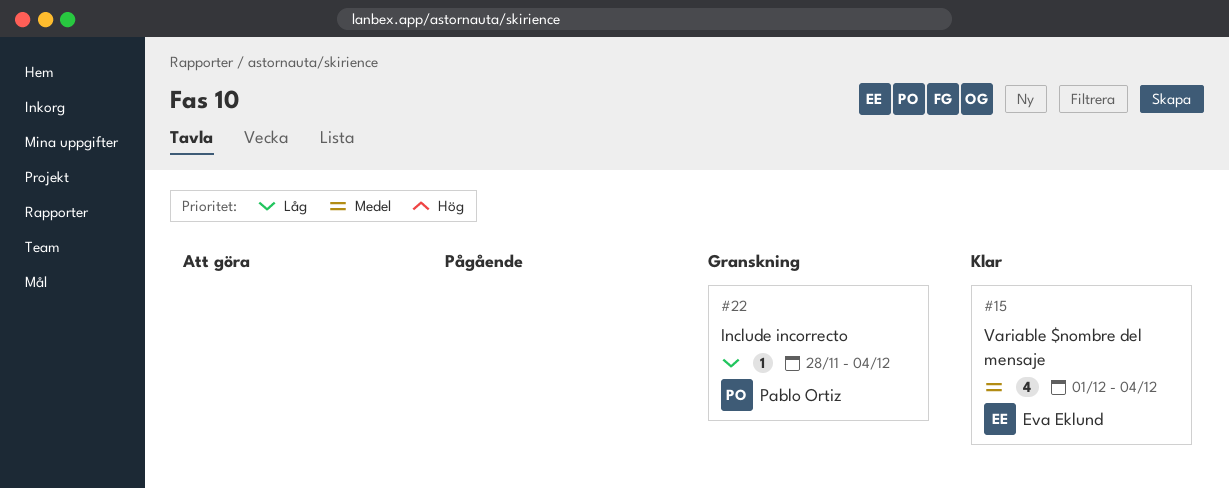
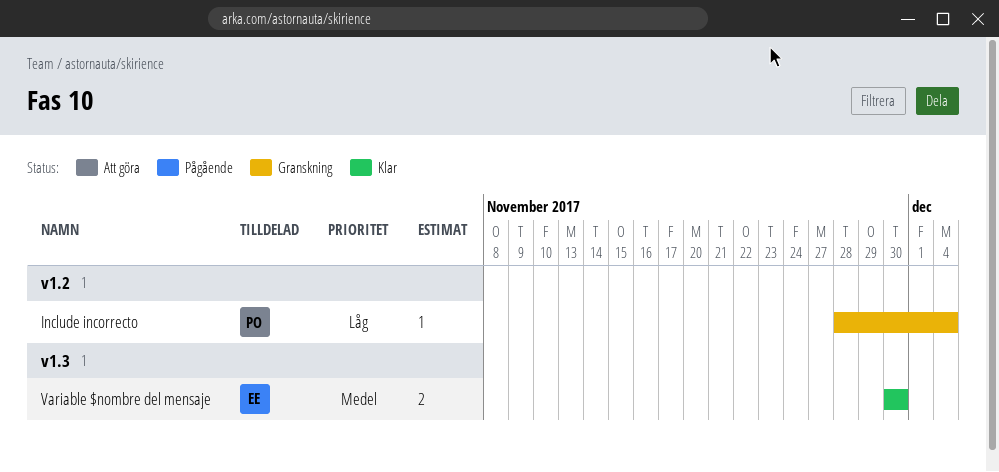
Variable $nombre del mensaje, estimate: 4 -> 2
Variable $nombre del mensaje, start: Dec 1 -> Nov 30
Variable $nombre del mensaje, due: Dec 4 -> Nov 30

